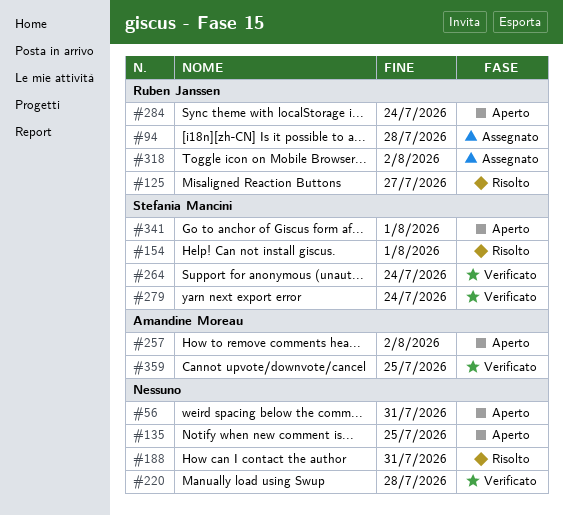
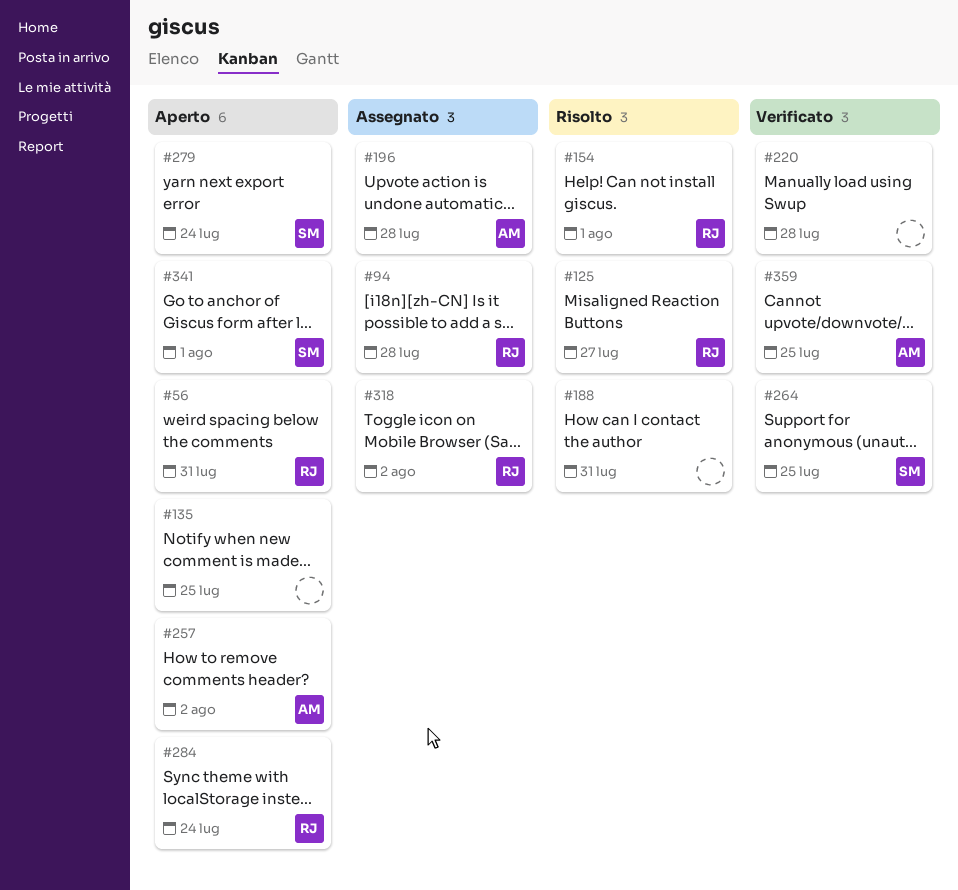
#56, owner: none -> Ruben Janssen
#154, owner: Stefania Mancini -> Ruben Janssen
#196: none -> present
#264, due: Jul 24 -> Jul 25
#279, status: Verificato -> Aperto

